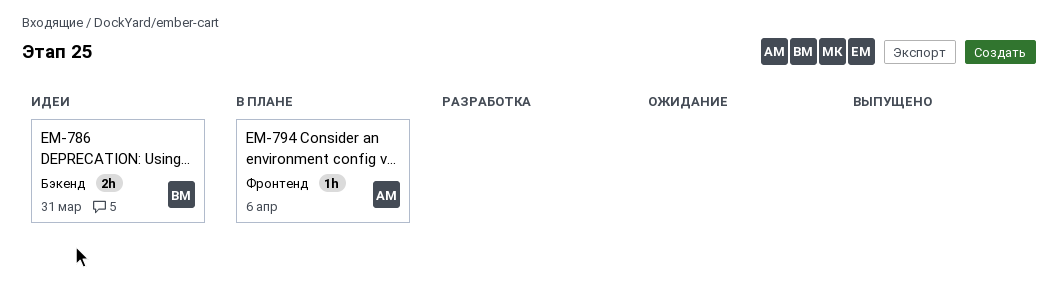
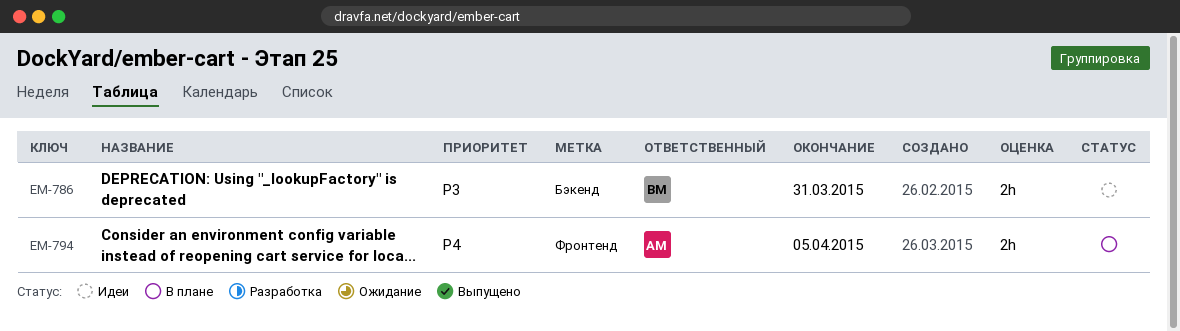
EM-794, estimate: 1h -> 2h
EM-794, due: Apr 6 -> Apr 5

